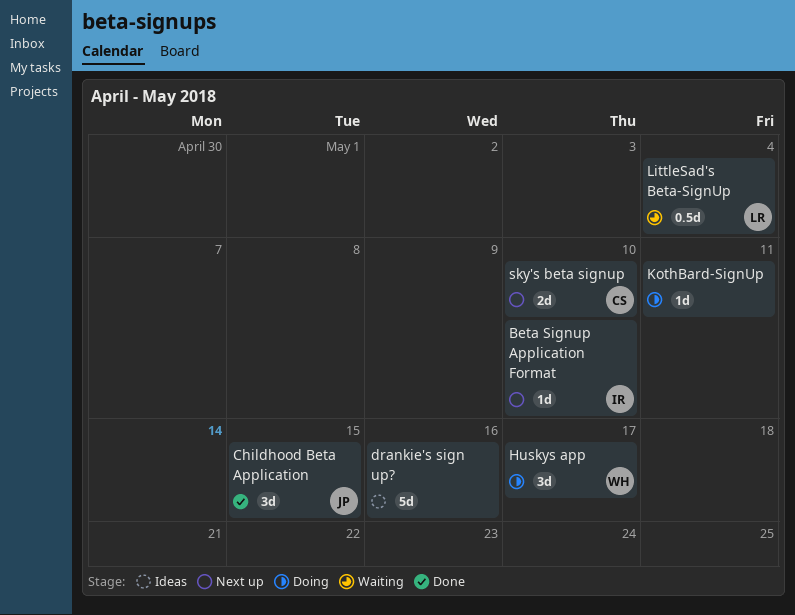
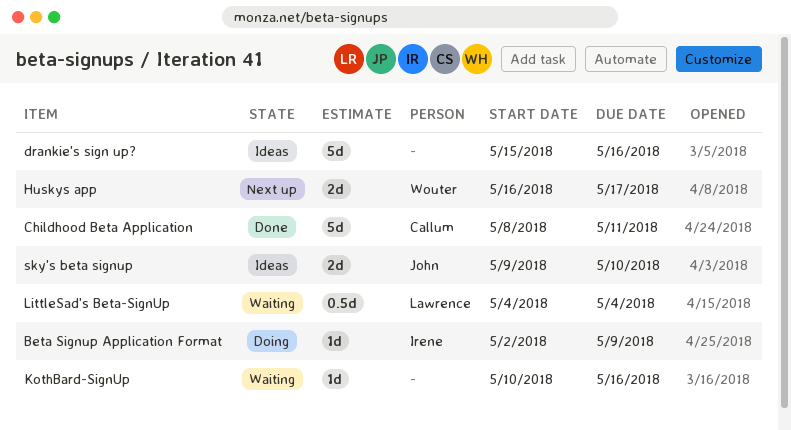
Beta Signup Application Format, status: Next up -> Doing
Beta Signup Application Format, due: May 10 -> May 9
Childhood Beta Application, owner: John -> Callum
Childhood Beta Application, estimate: 3d -> 5d
Childhood Beta Application, due: May 15 -> May 11
Huskys app, status: Doing -> Next up
Huskys app, estimate: 3d -> 2d
KothBard-SignUp, status: Doing -> Waiting
KothBard-SignUp, due: May 11 -> May 16
sky's beta signup, status: Next up -> Ideas
sky's beta signup, owner: Callum -> John

